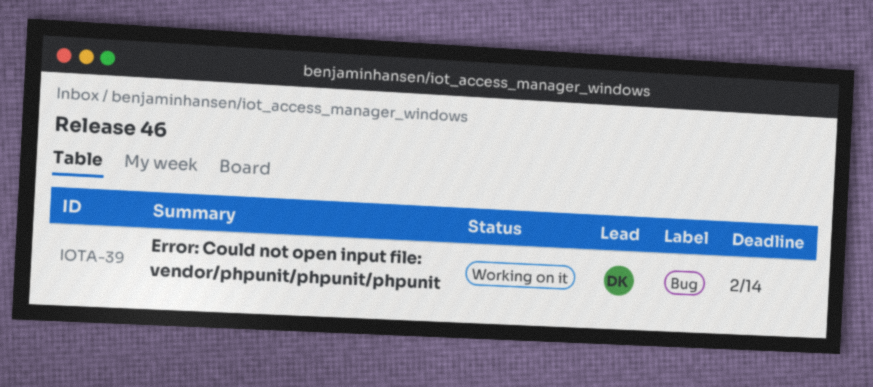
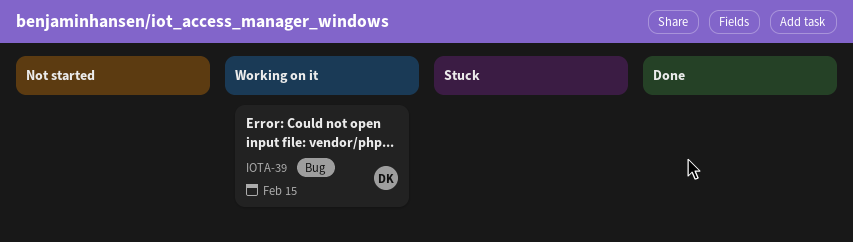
IOTA-39, due: Feb 14 -> Feb 15

